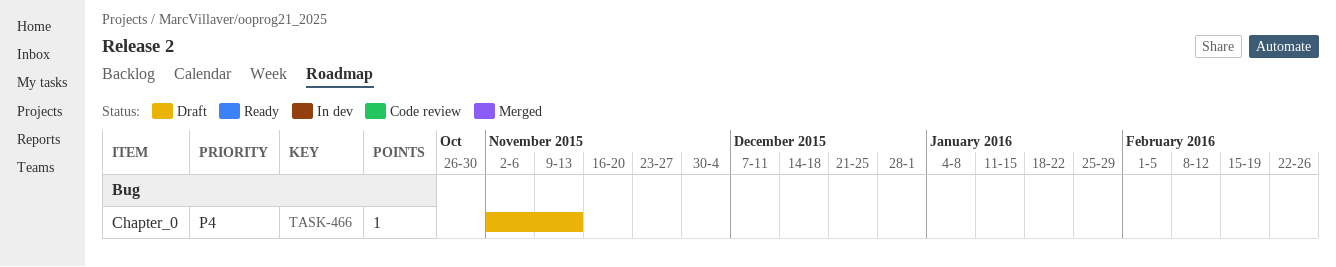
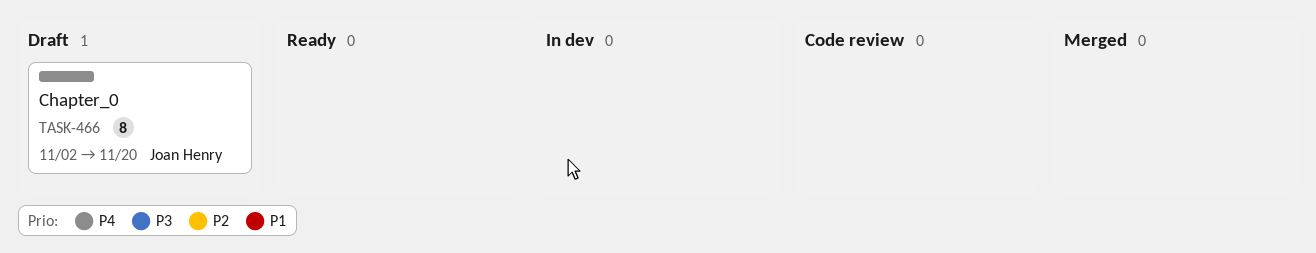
TASK-466, estimate: 1 -> 8
TASK-466, due: Nov 13 -> Nov 20

